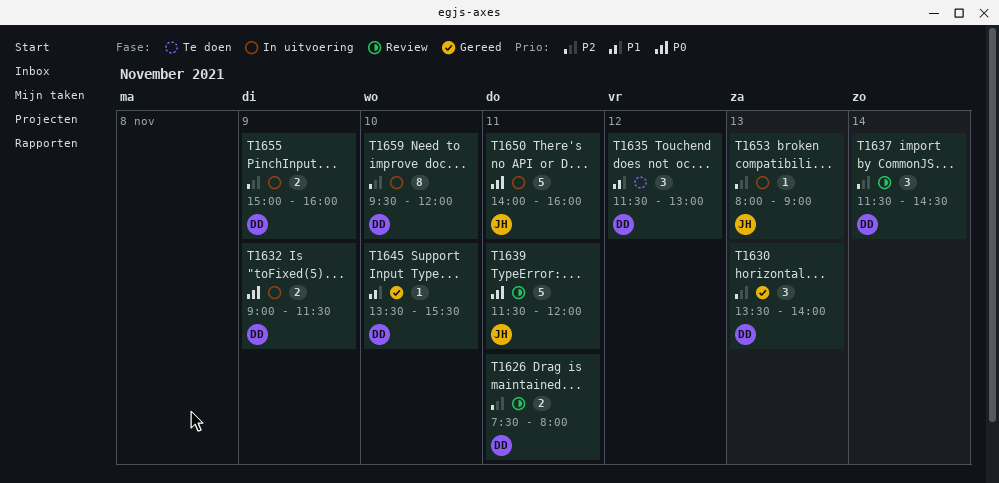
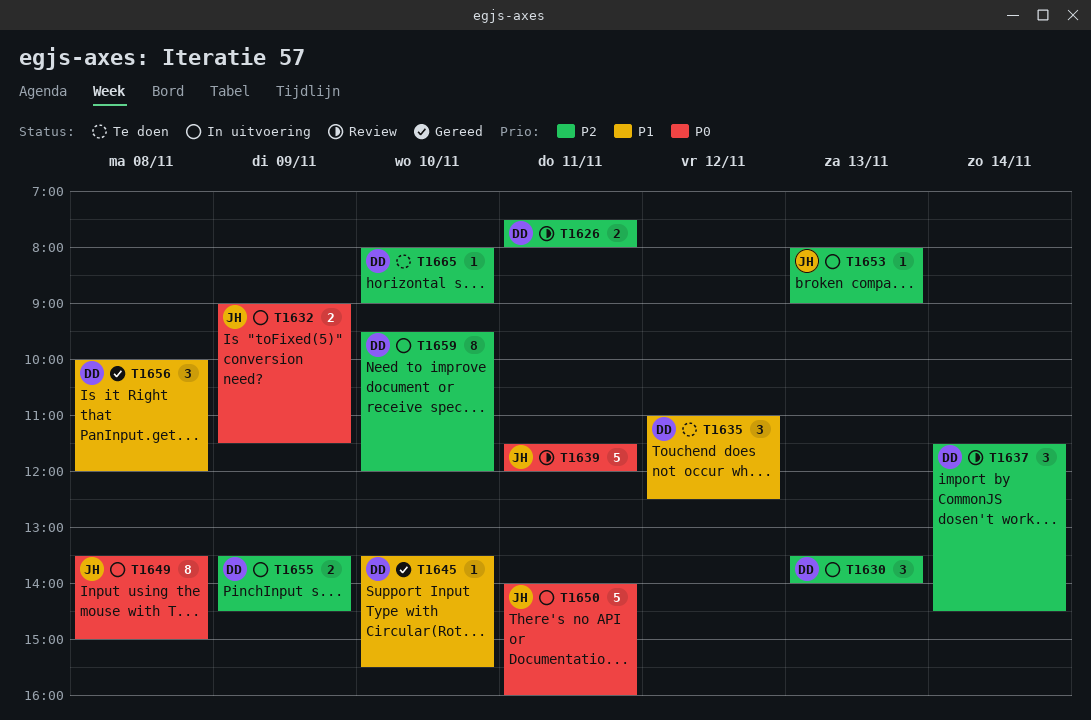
T1630, status: Gereed -> In uitvoering
T1632, owner: DD -> JH
T1635, begins: 11:30 -> 11:00
T1635, ends: 13:00 -> 12:30
T1649: none -> present
T1655, begins: 15:00 -> 13:30
T1655, ends: 16:00 -> 14:30
T1656: none -> present
T1665: none -> present

